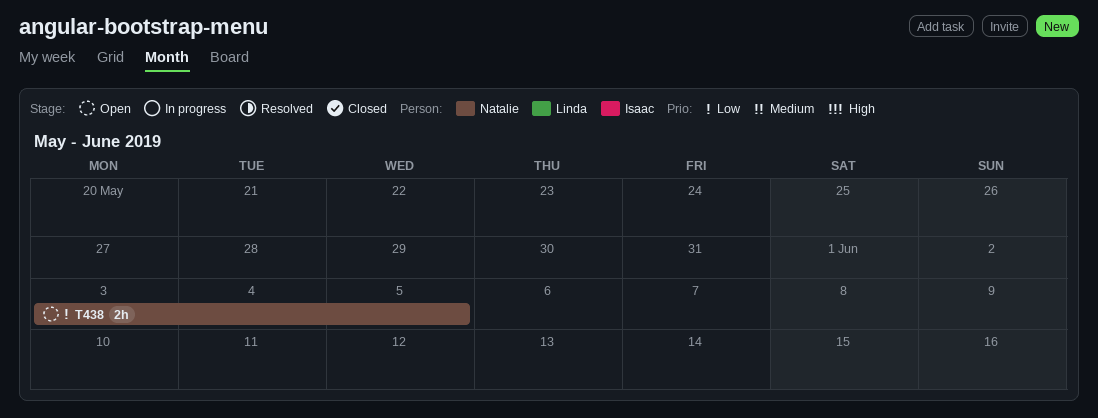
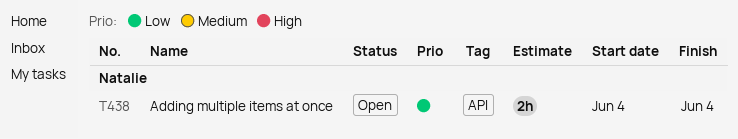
T438, start: Jun 3 -> Jun 4
T438, due: Jun 5 -> Jun 4

